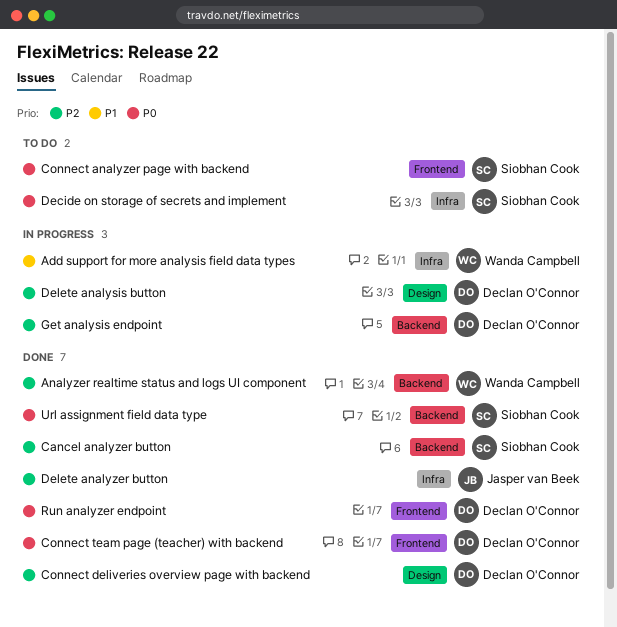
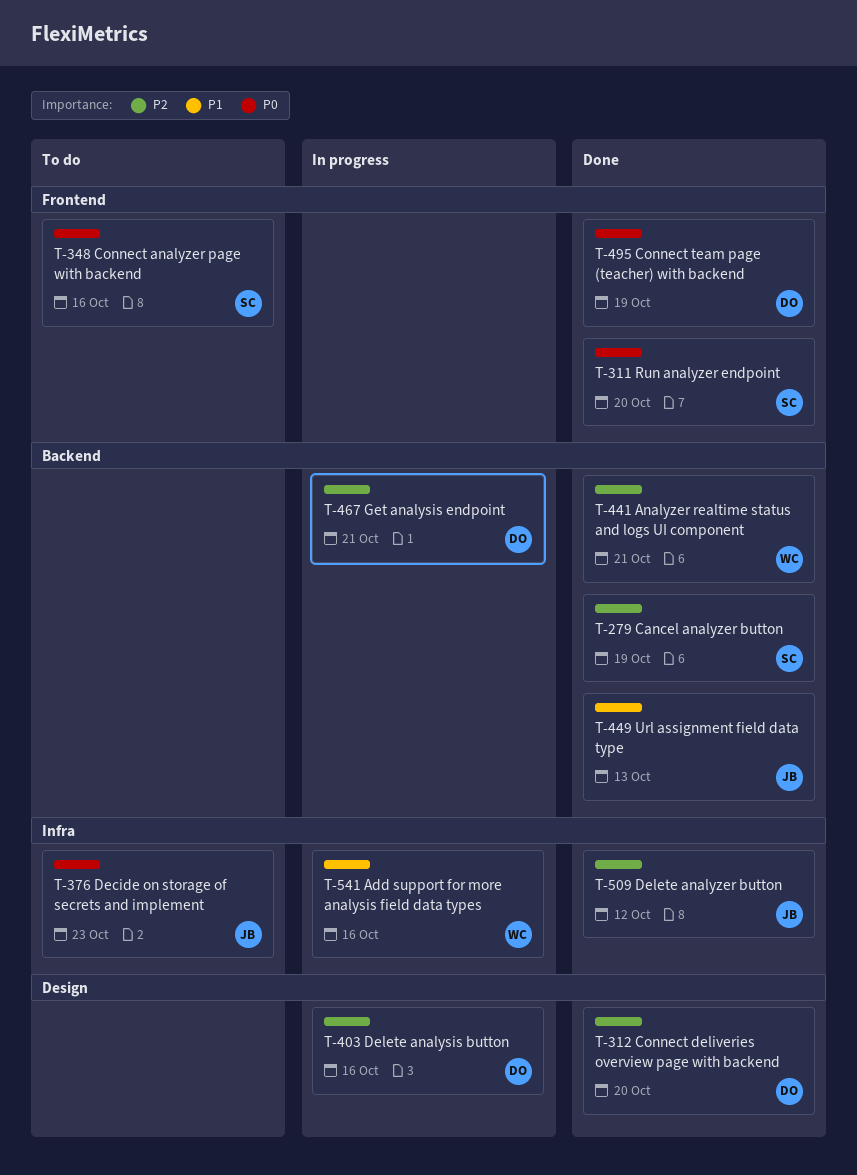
Decide on storage of secrets and implement, owner: Siobhan Cook -> Jasper van Beek
Run analyzer endpoint, owner: Declan O'Connor -> Siobhan Cook
Url assignment field data type, owner: Siobhan Cook -> Jasper van Beek
Url assignment field data type, priority: P0 -> P1

